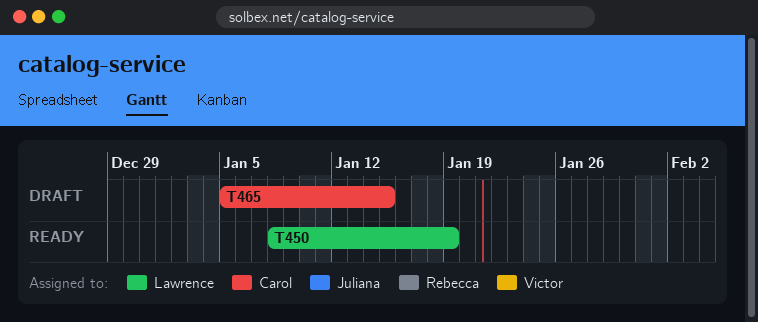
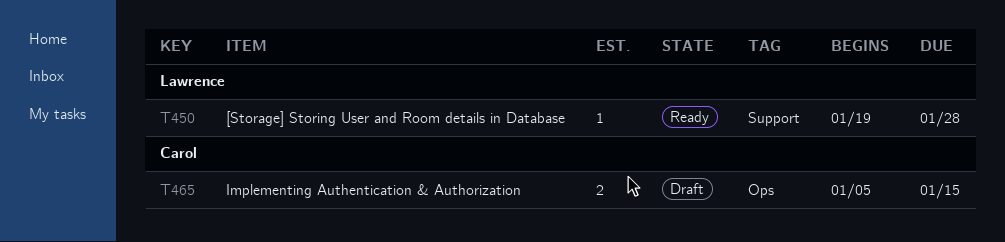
T450, start: Jan 8 -> Jan 19
T450, due: Jan 19 -> Jan 28

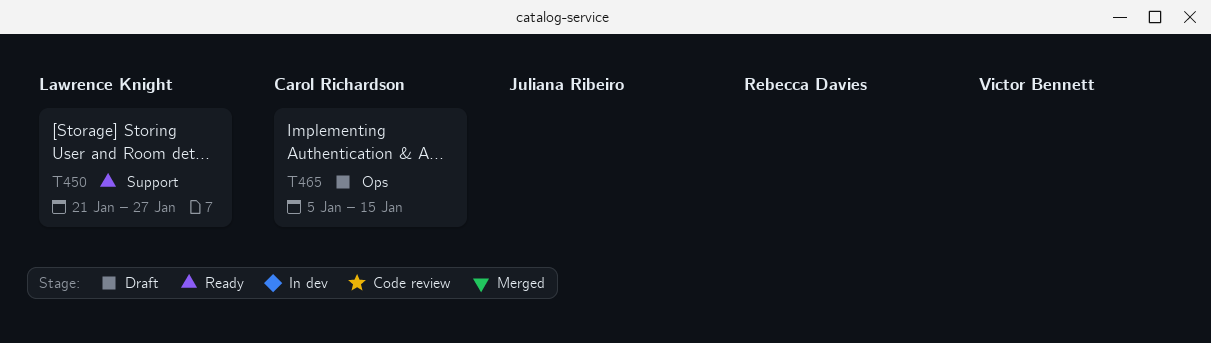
T450, start: Jan 19 -> Jan 21
T450, due: Jan 28 -> Jan 27

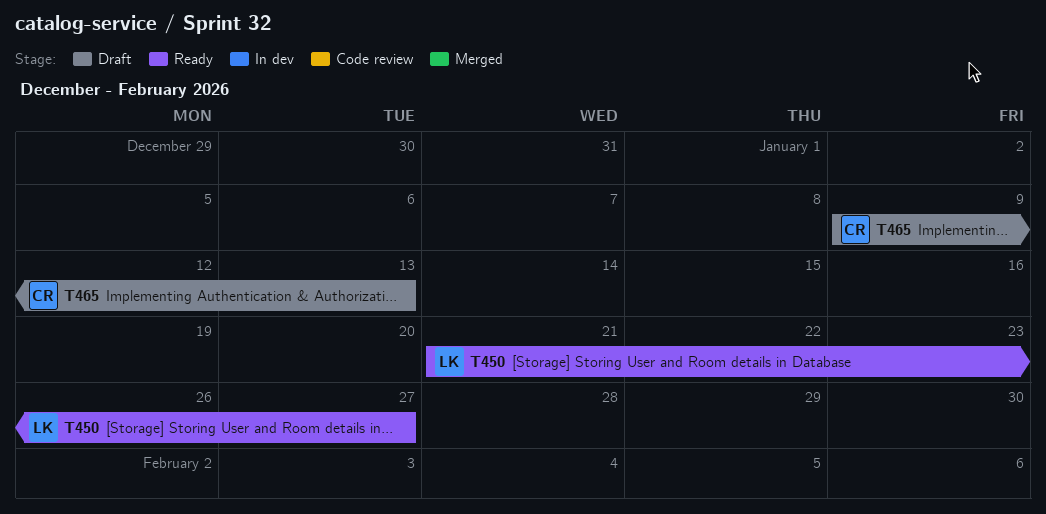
T465, start: Jan 5 -> Jan 9
T465, due: Jan 15 -> Jan 13

